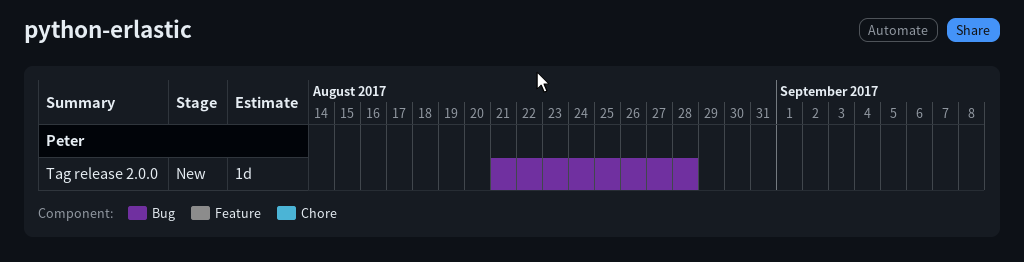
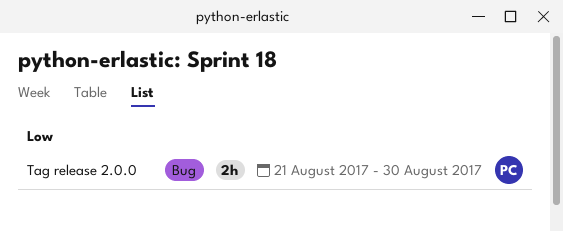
Tag release 2.0.0, estimate: 1d -> 2h
Tag release 2.0.0, due: Aug 28 -> Aug 30

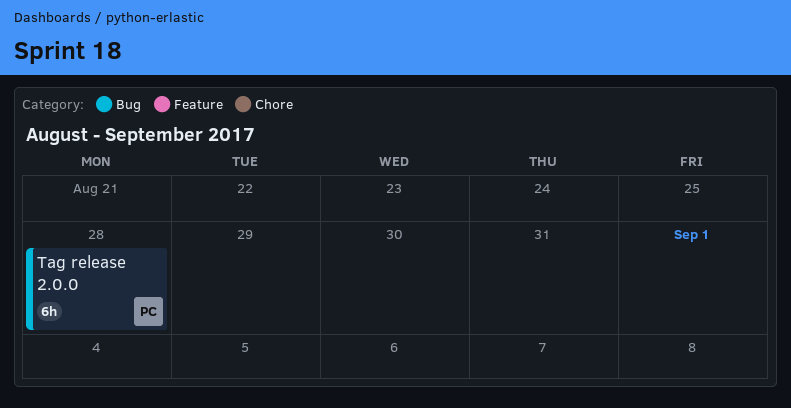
Tag release 2.0.0, estimate: 2h -> 6h
Tag release 2.0.0, due: Aug 30 -> Aug 28

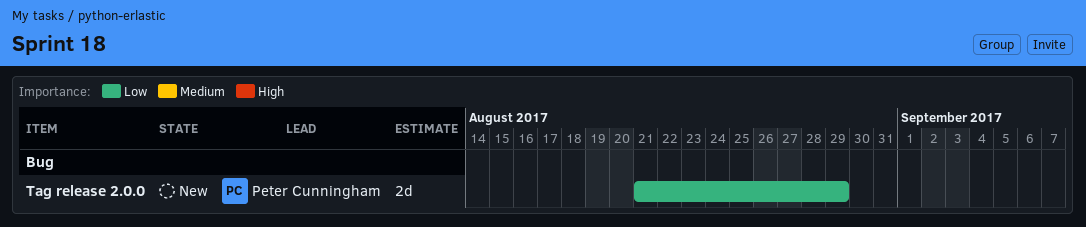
Tag release 2.0.0, estimate: 6h -> 2d
Tag release 2.0.0, due: Aug 28 -> Aug 29

